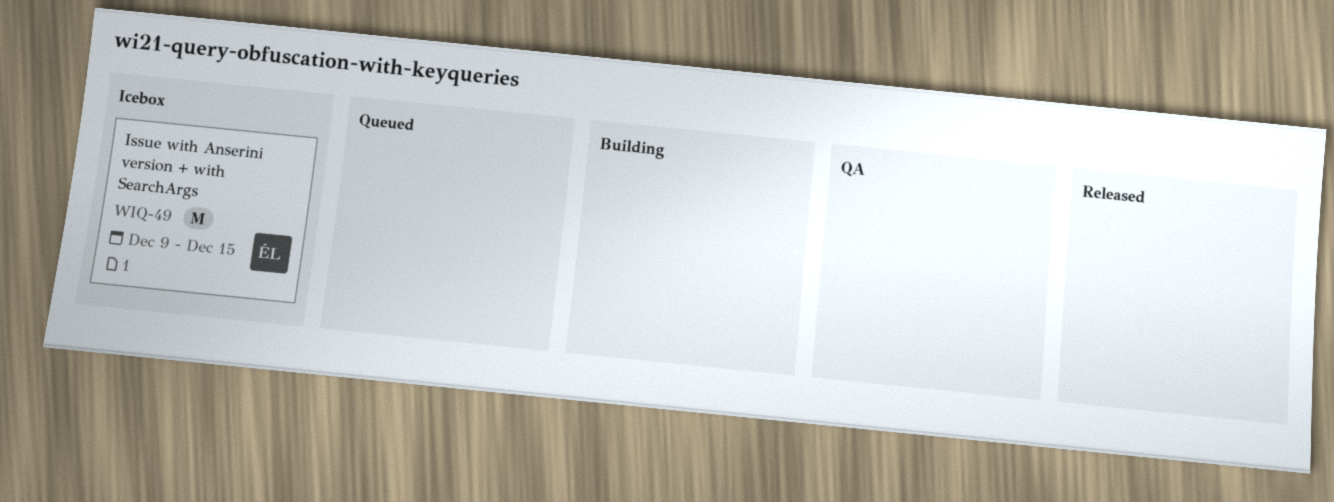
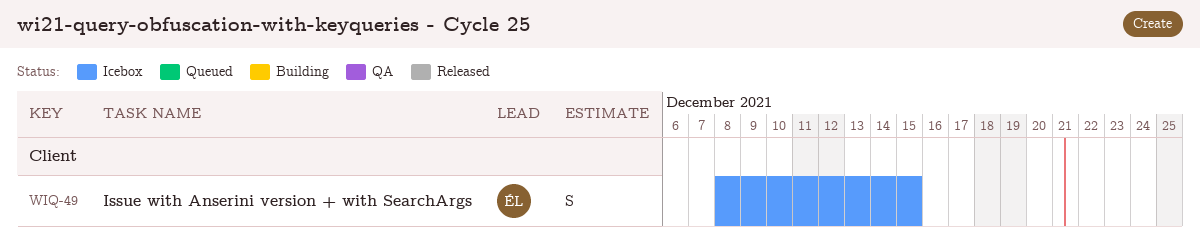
WIQ-49, estimate: M -> S
WIQ-49, start: Dec 9 -> Dec 8

